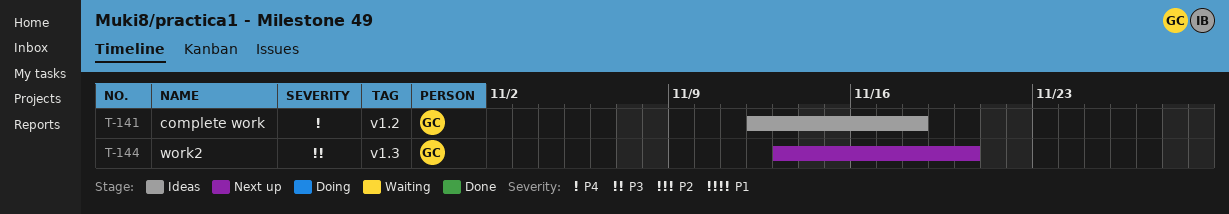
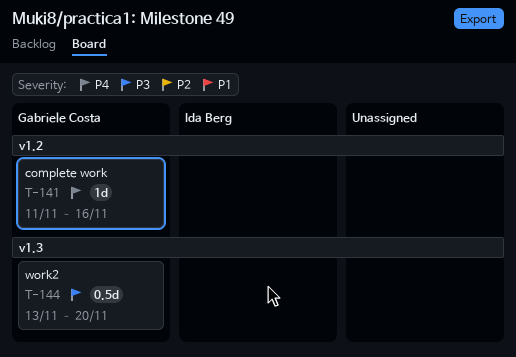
T-141, start: Nov 12 -> Nov 11
T-141, due: Nov 18 -> Nov 16

